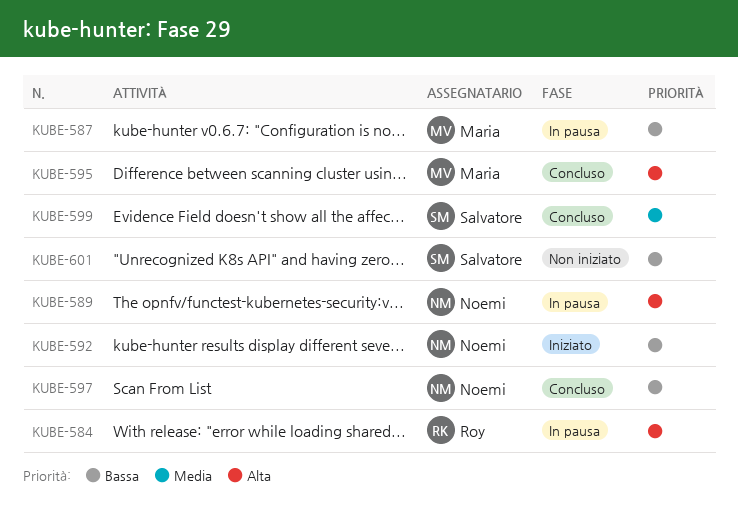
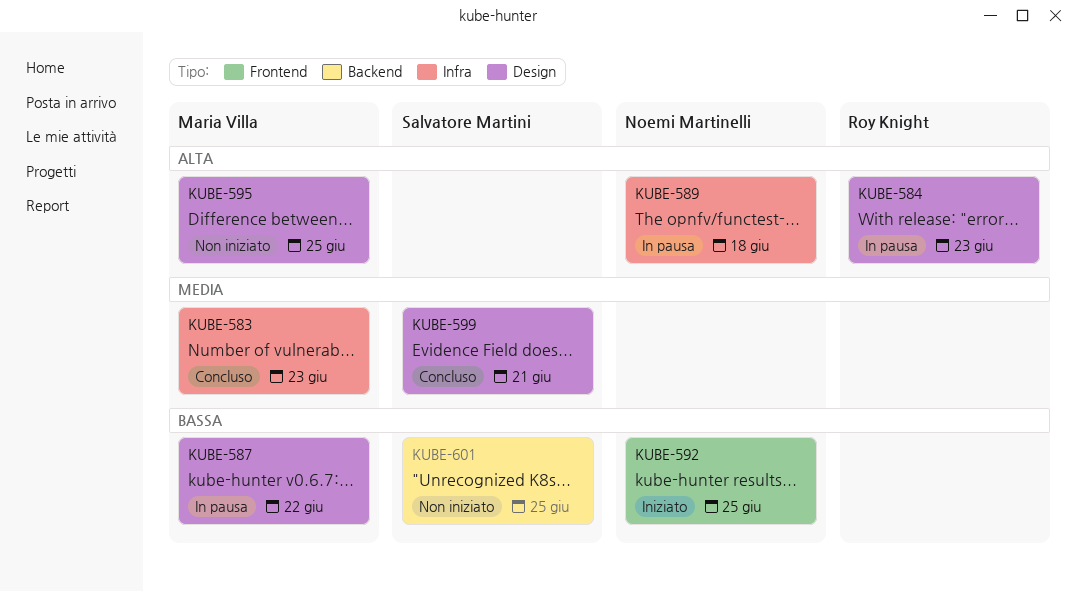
KUBE-583: none -> present
KUBE-595, status: Concluso -> Non iniziato
KUBE-597: present -> none

